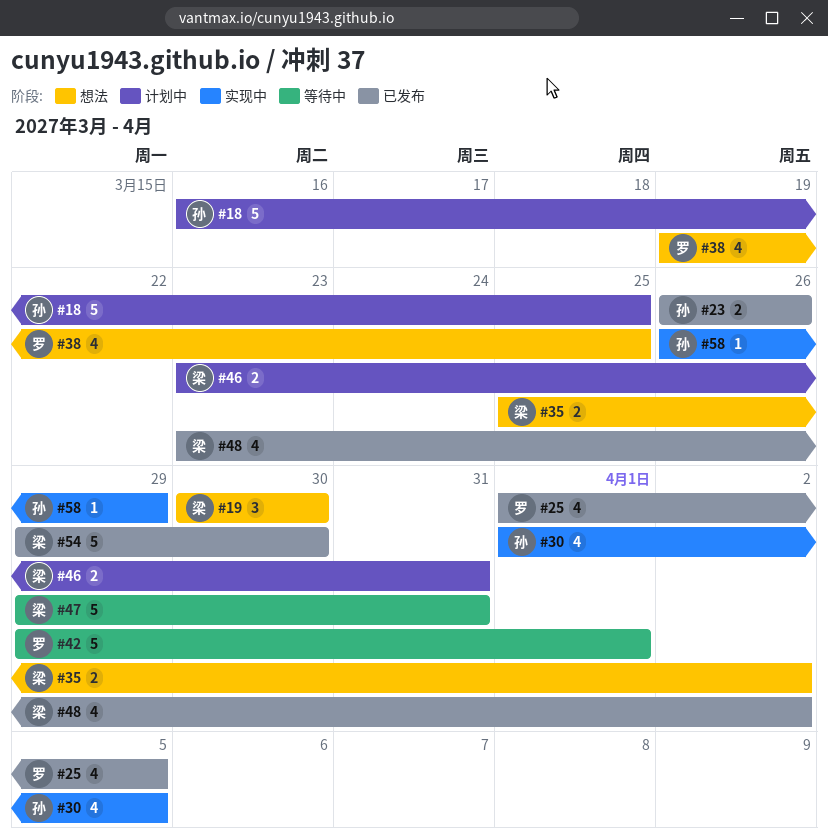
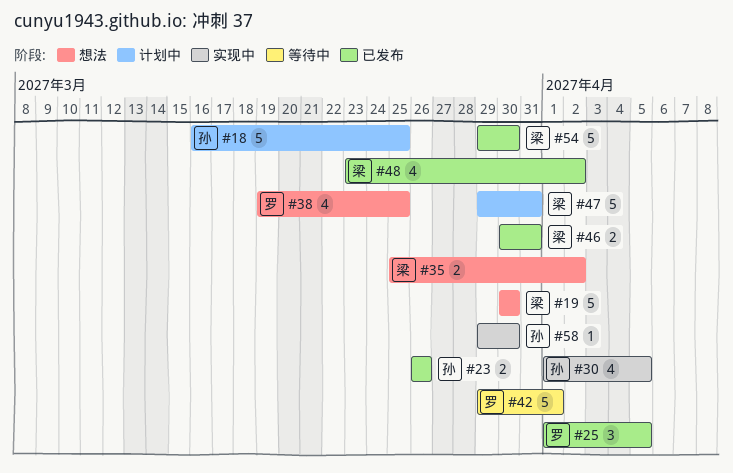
#19, estimate: 3 -> 5
#25, estimate: 4 -> 3
#46, status: 计划中 -> 已发布
#46, start: Mar 23 -> Mar 30
#47, status: 等待中 -> 计划中
#58, start: Mar 26 -> Mar 29
#58, due: Mar 29 -> Mar 30

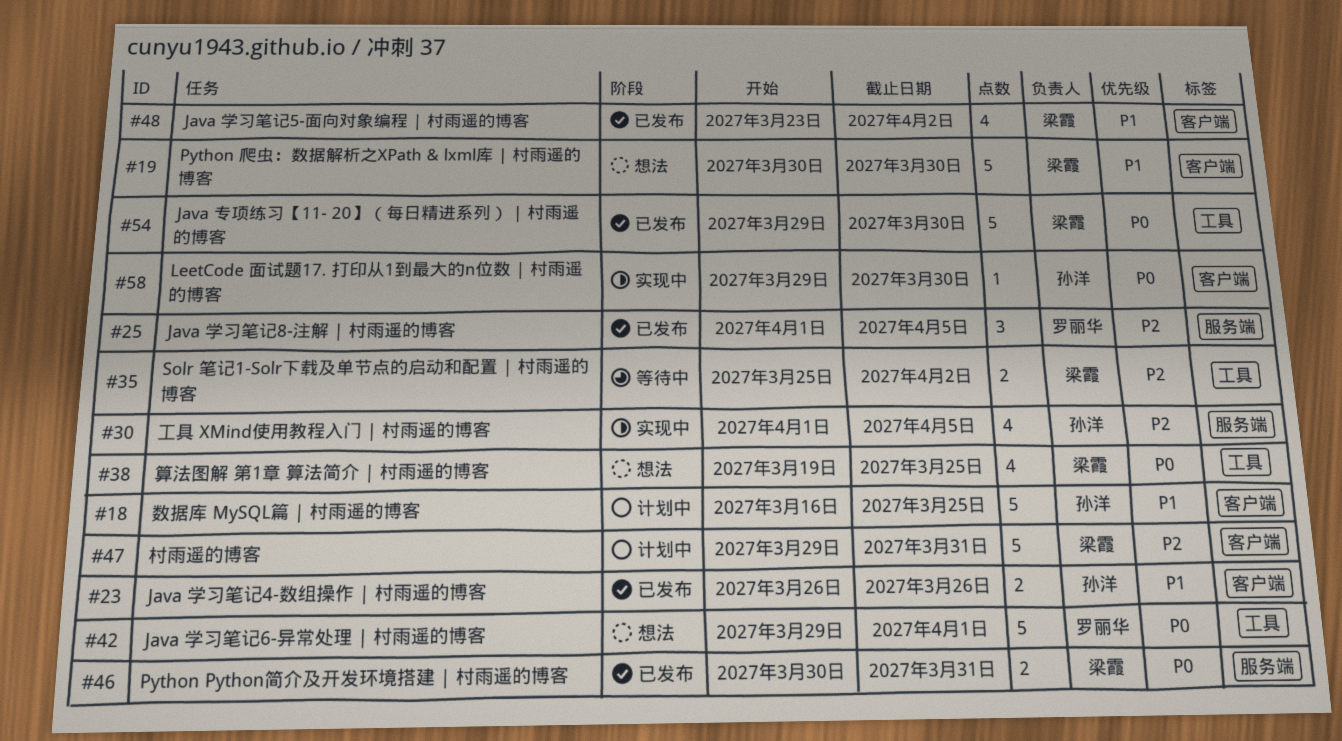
#35, status: 想法 -> 等待中
#38, owner: 罗丽华 -> 梁霞
#42, status: 等待中 -> 想法

